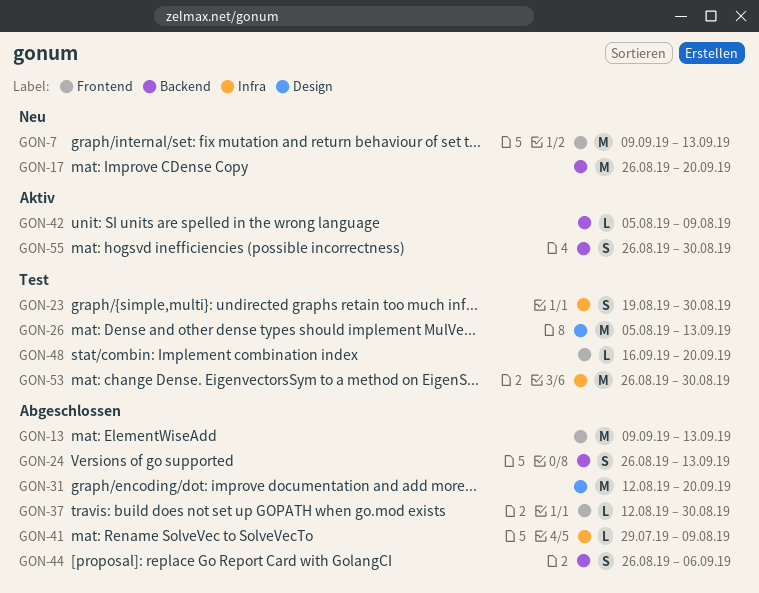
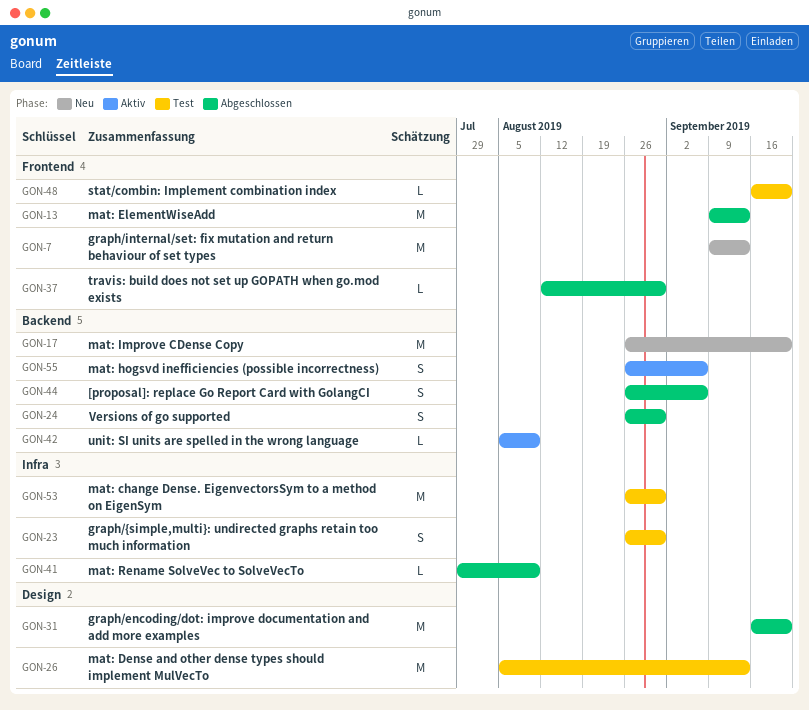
GON-23, start: Aug 19 -> Aug 26
GON-24, due: Sep 13 -> Aug 30
GON-31, start: Aug 12 -> Sep 16
GON-55, due: Aug 30 -> Sep 6

